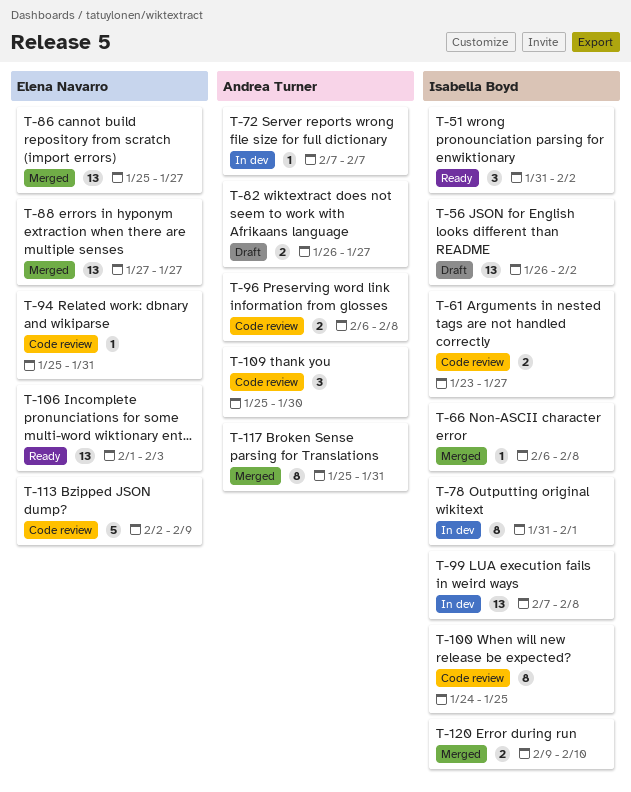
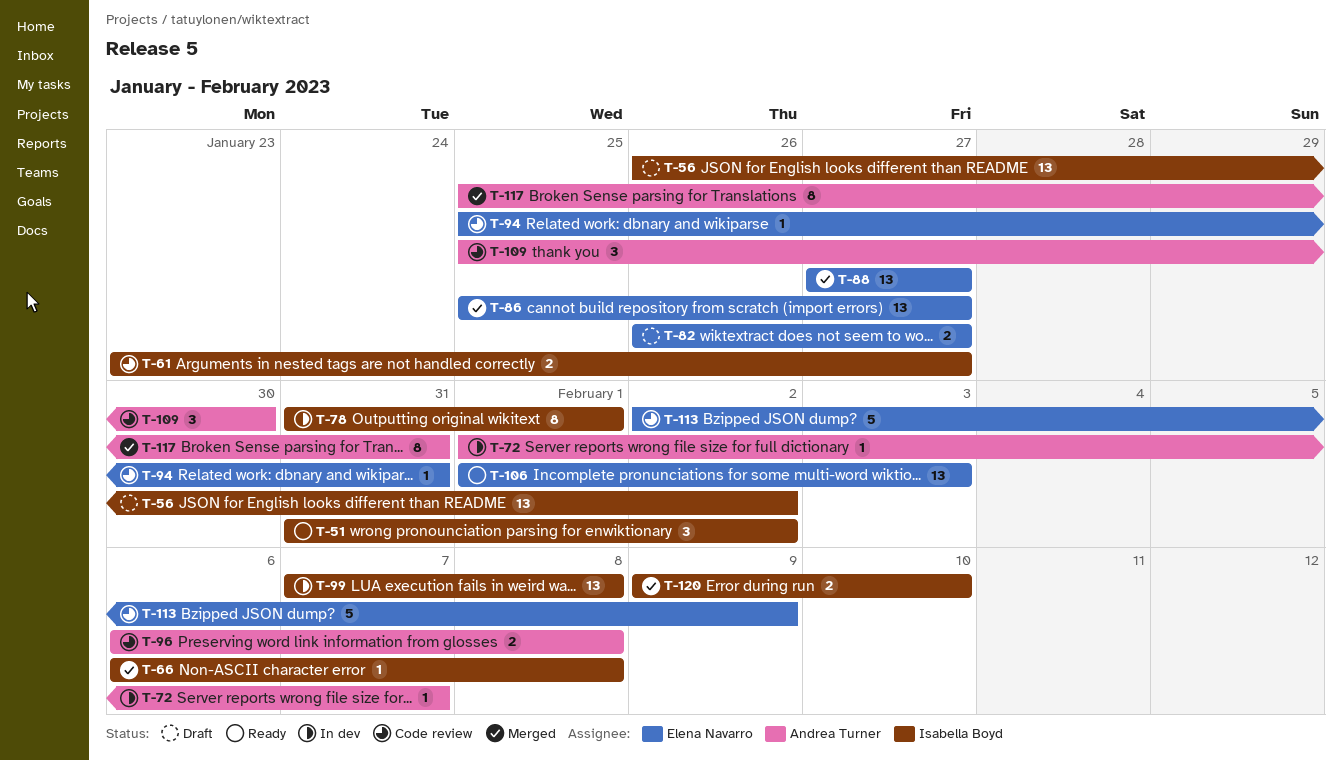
T-72, start: Feb 7 -> Feb 1
T-82, owner: Andrea Turner -> Elena Navarro
T-100: present -> none

